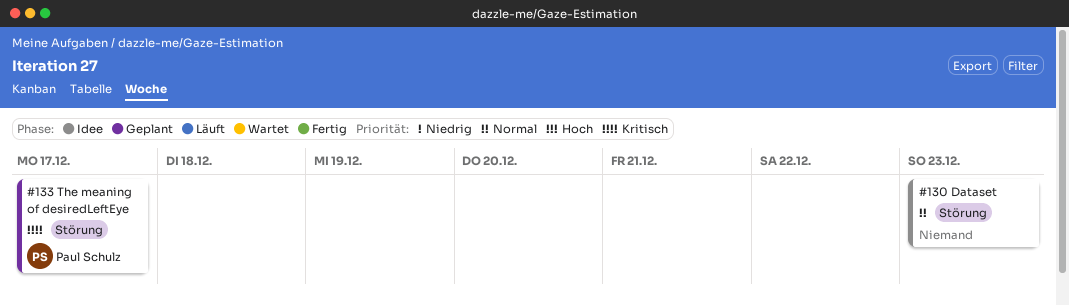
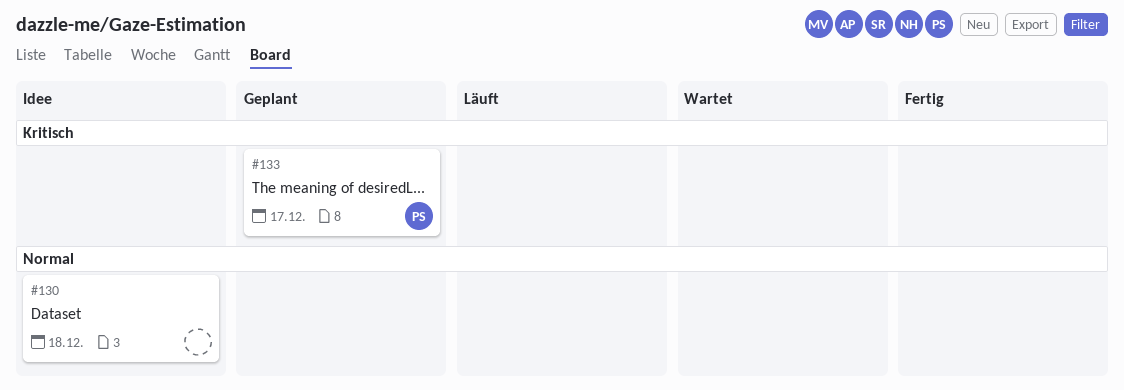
#130, due: Dec 23 -> Dec 18

